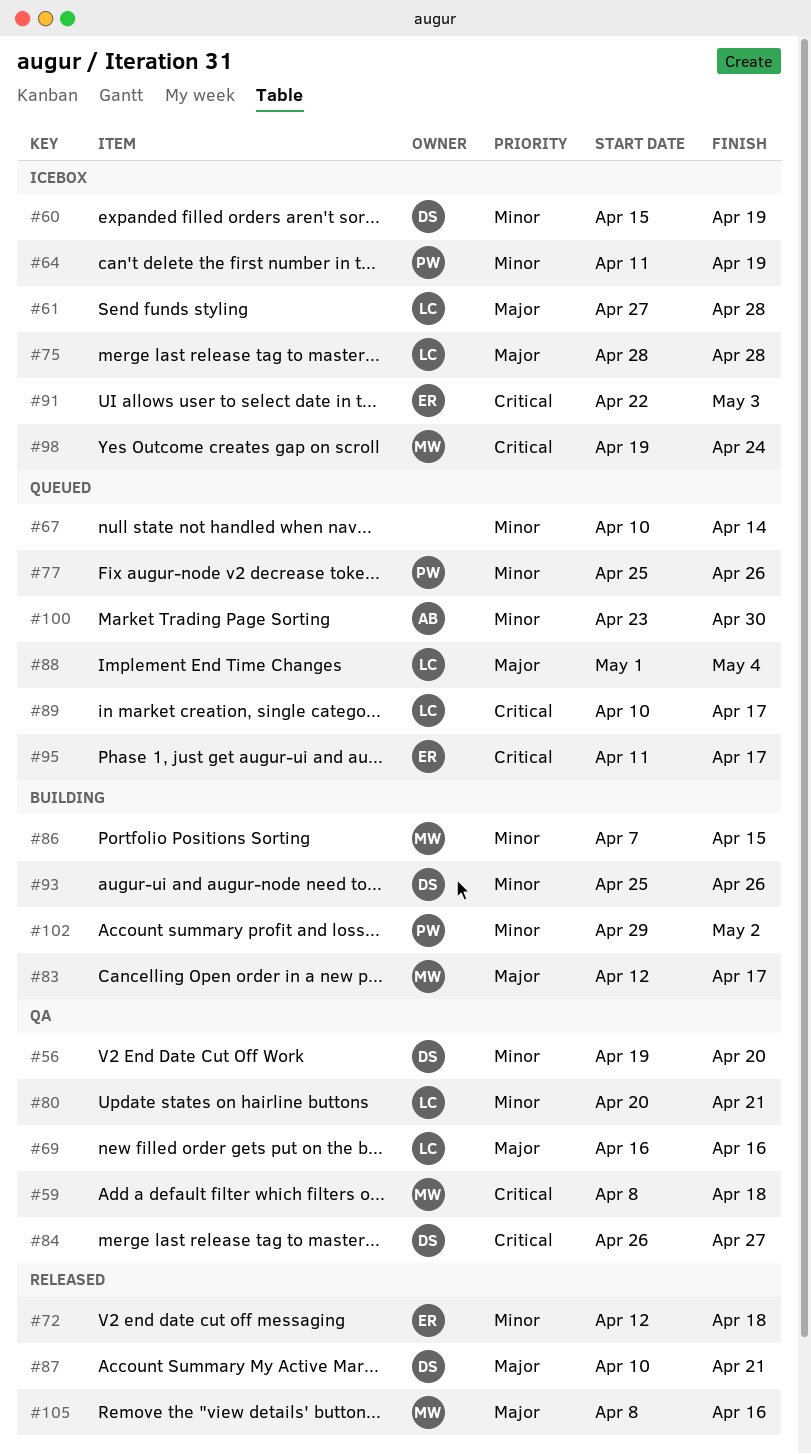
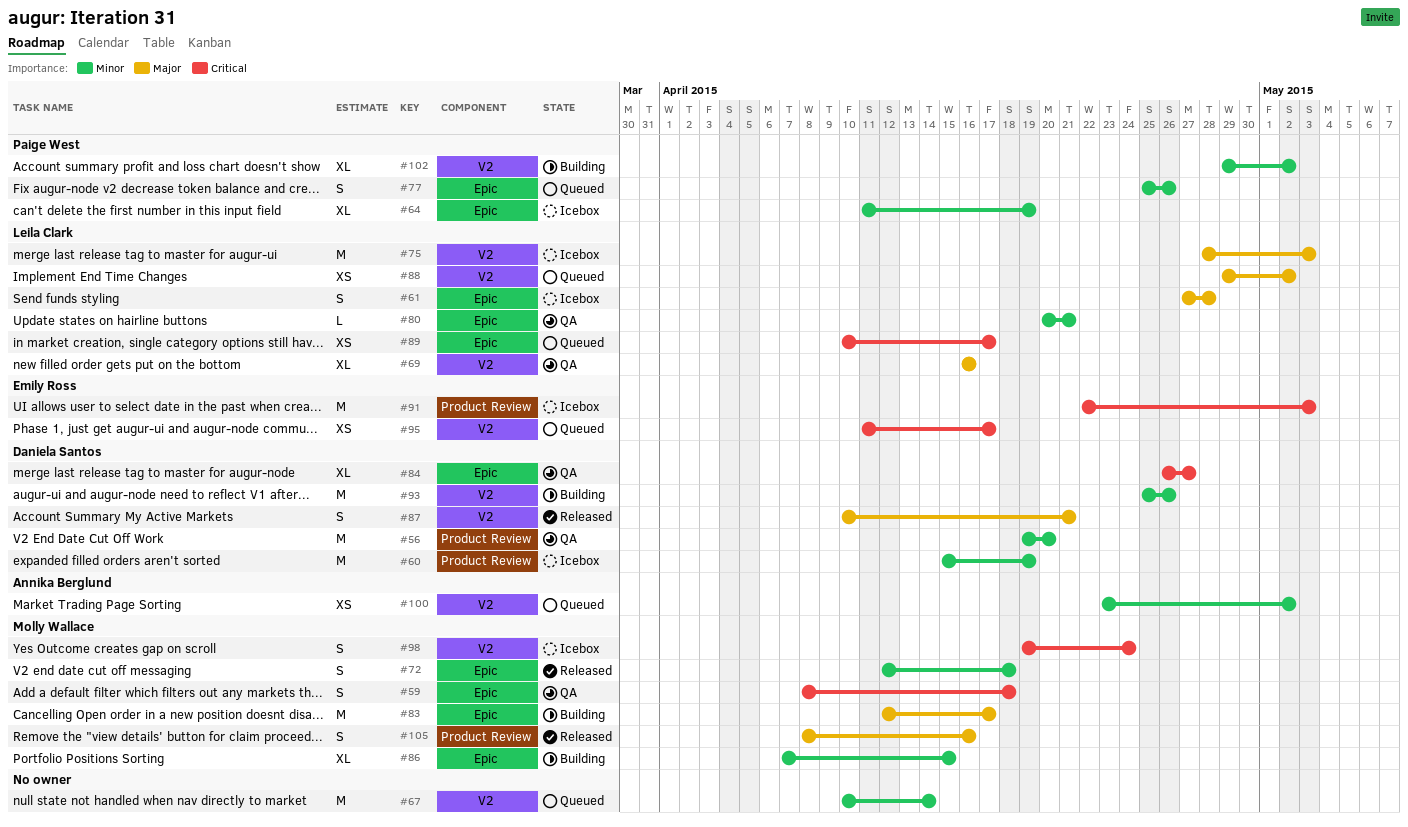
#72, owner: Emily Ross -> Molly Wallace
#75, due: Apr 28 -> May 3
#88, start: May 1 -> Apr 29
#88, due: May 4 -> May 2
#100, due: Apr 30 -> May 2

